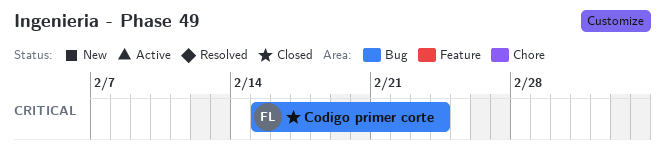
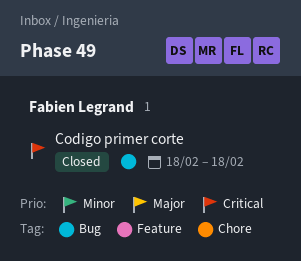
Codigo primer corte, start: Feb 15 -> Feb 18
Codigo primer corte, due: Feb 24 -> Feb 18

